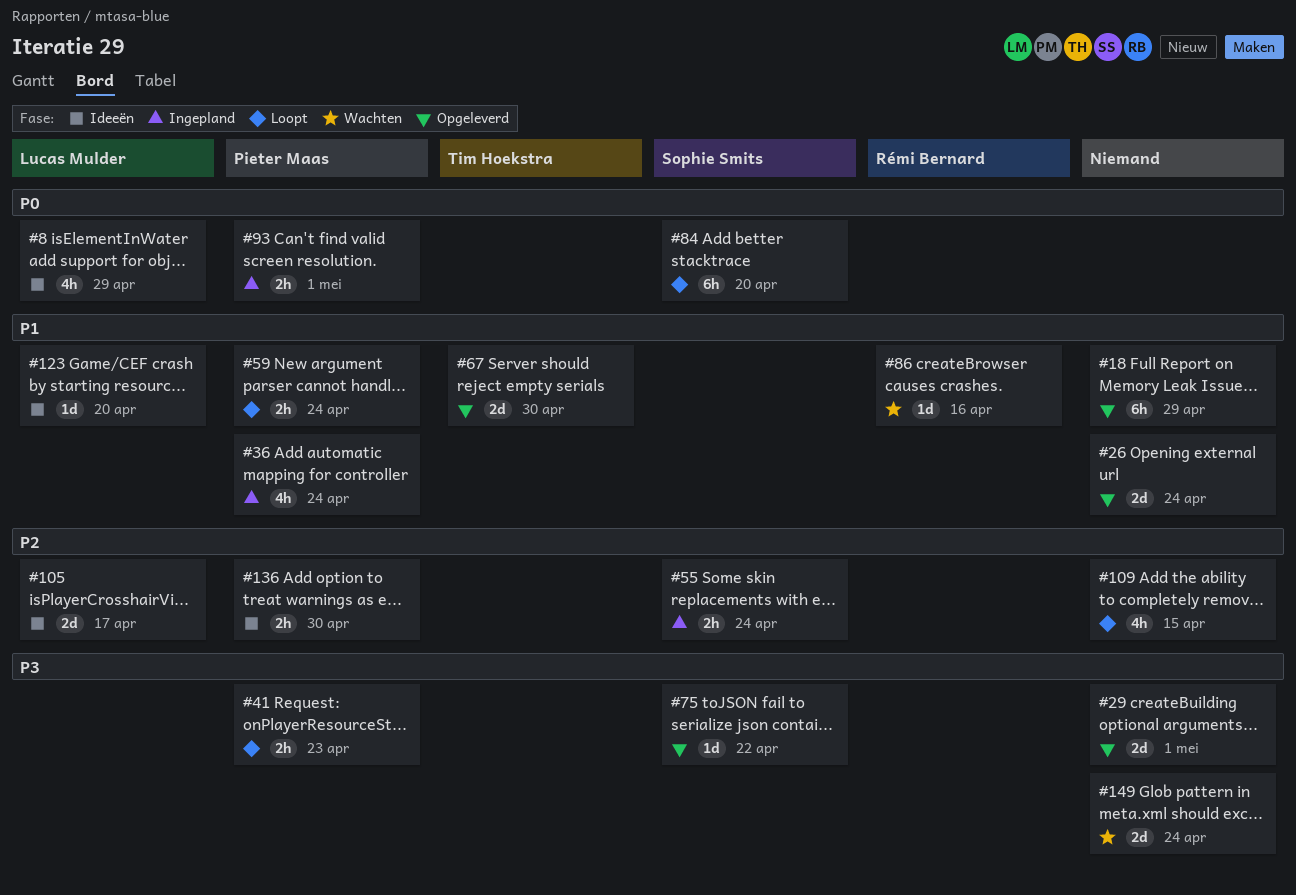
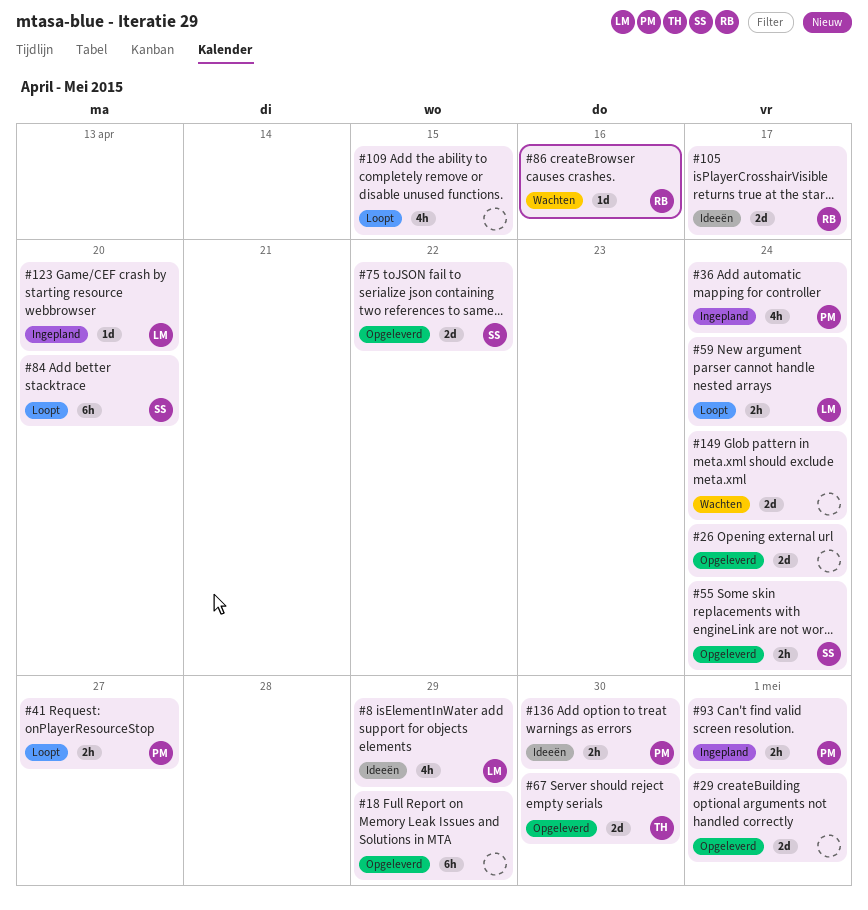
#41, due: Apr 23 -> Apr 27
#55, status: Ingepland -> Opgeleverd
#59, owner: Pieter Maas -> Lucas Mulder
#75, estimate: 1d -> 2d
#105, owner: Lucas Mulder -> Rémi Bernard
#123, status: Ideeën -> Ingepland

